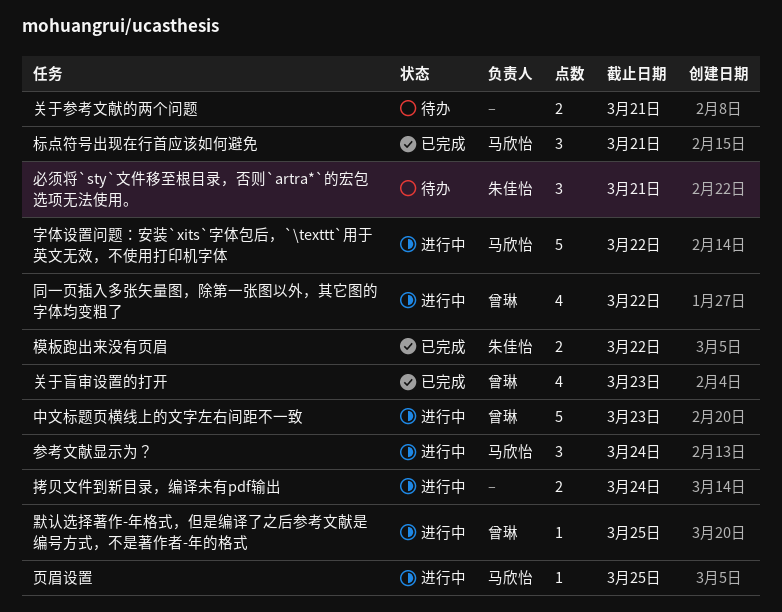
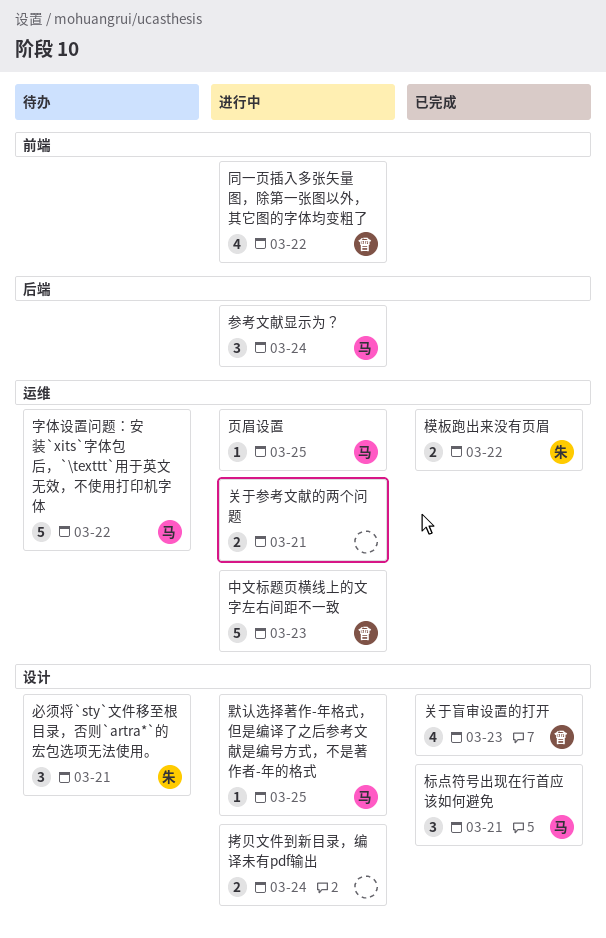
关于参考文献的两个问题, status: 待办 -> 进行中
字体设置问题：安装`xits`字体包后，`\texttt`用于英文无效，不使用打印机字体, status: 进行中 -> 待办
默认选择著作-年格式，但是编译了之后参考文献是编号方式，不是著作者-年的格式, owner: 曾琳 -> 马欣怡

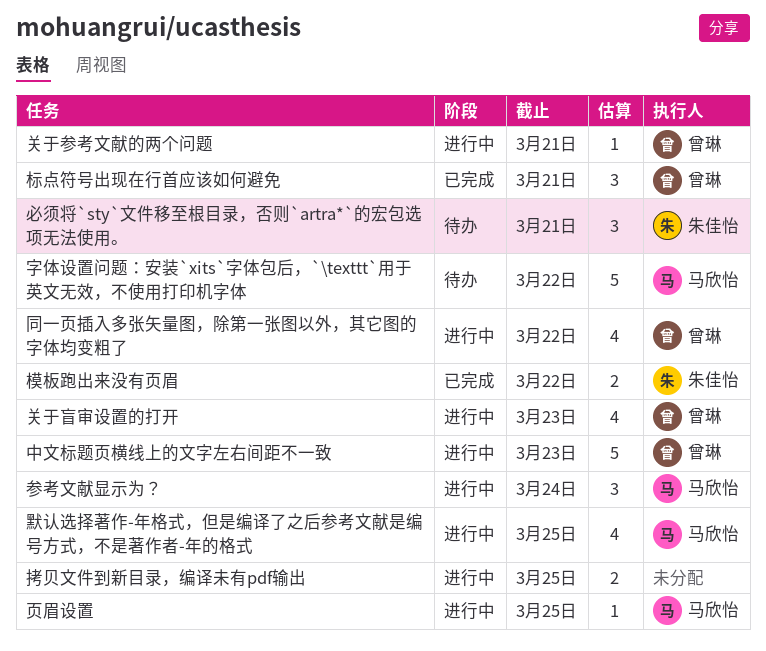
关于参考文献的两个问题, owner: none -> 曾琳
关于参考文献的两个问题, estimate: 2 -> 1
关于盲审设置的打开, status: 已完成 -> 进行中
拷贝文件到新目录，编译未有pdf输出, due: Mar 24 -> Mar 25
标点符号出现在行首应该如何避免, owner: 马欣怡 -> 曾琳
默认选择著作-年格式，但是编译了之后参考文献是编号方式，不是著作者-年的格式, estimate: 1 -> 4

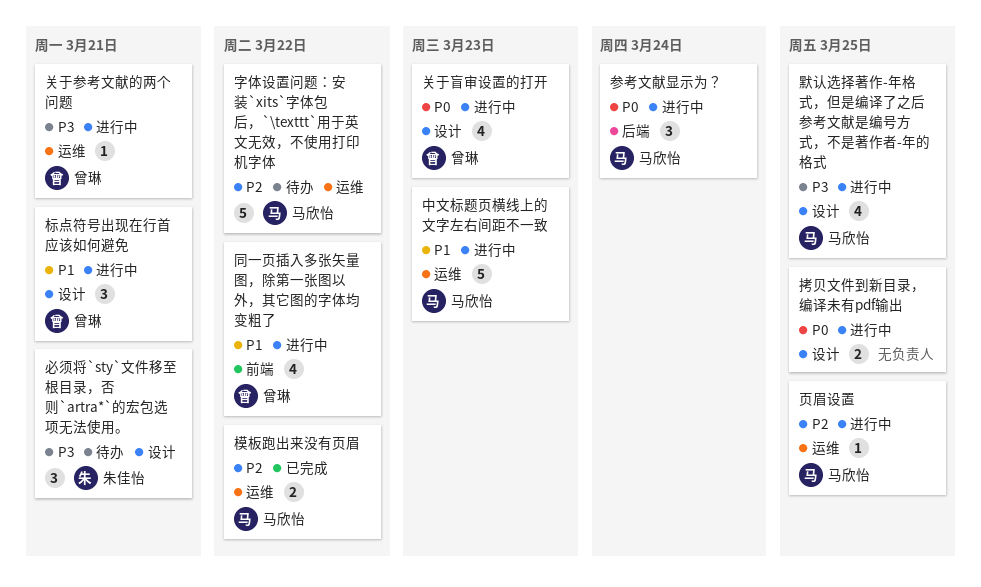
中文标题页横线上的文字左右间距不一致, owner: 曾琳 -> 马欣怡
标点符号出现在行首应该如何避免, status: 已完成 -> 进行中
模板跑出来没有页眉, owner: 朱佳怡 -> 马欣怡

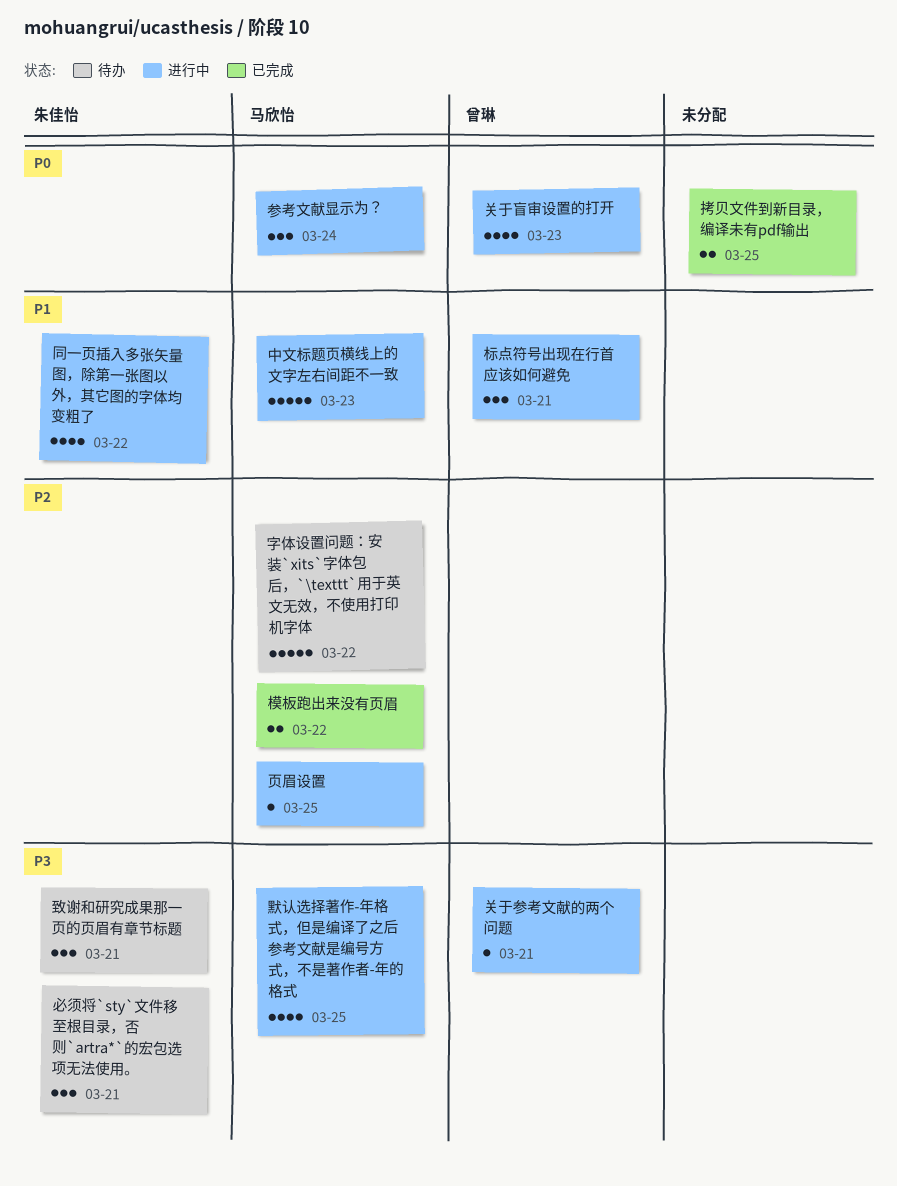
同一页插入多张矢量图，除第一张图以外，其它图的字体均变粗了, owner: 曾琳 -> 朱佳怡
拷贝文件到新目录，编译未有pdf输出, status: 进行中 -> 已完成
致谢和研究成果那一页的页眉有章节标题: none -> present

